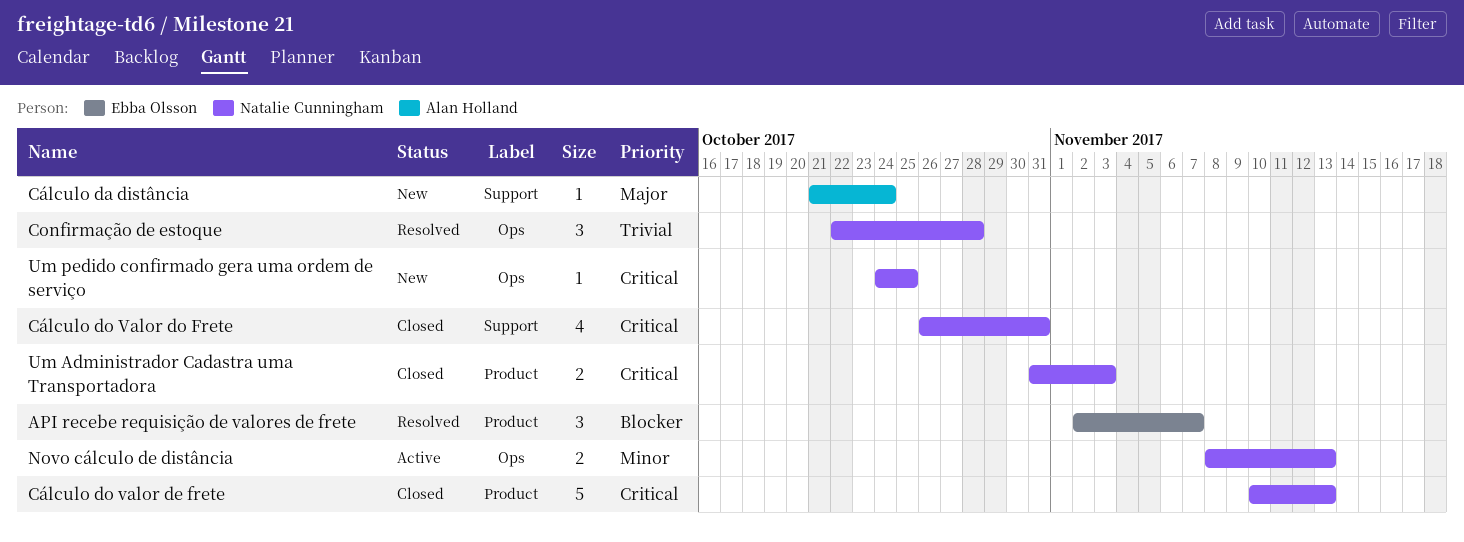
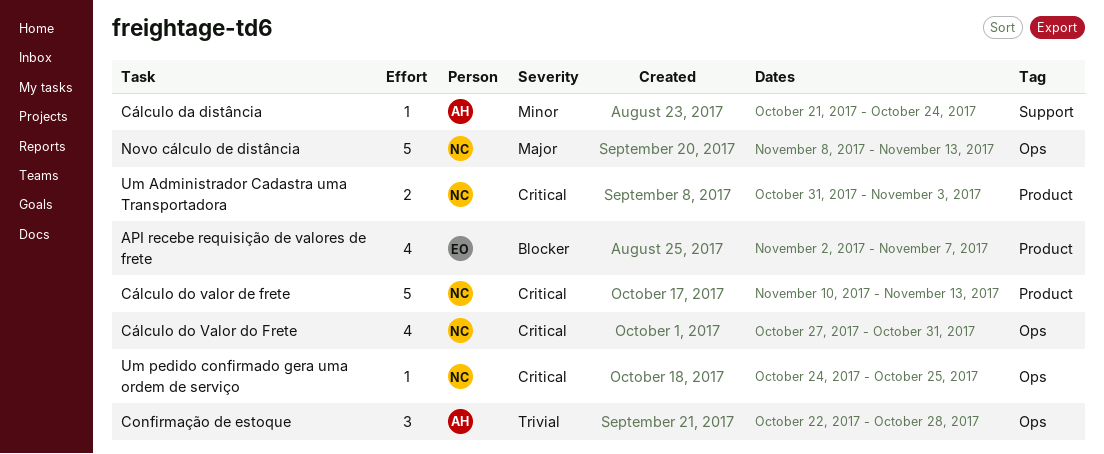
API recebe requisição de valores de frete, estimate: 3 -> 4
Confirmação de estoque, owner: Natalie Cunningham -> Alan Holland
Cálculo da distância, priority: Major -> Minor
Cálculo do Valor do Frete, label: Support -> Ops
Cálculo do Valor do Frete, start: Oct 26 -> Oct 27
Novo cálculo de distância, priority: Minor -> Major
Novo cálculo de distância, estimate: 2 -> 5

